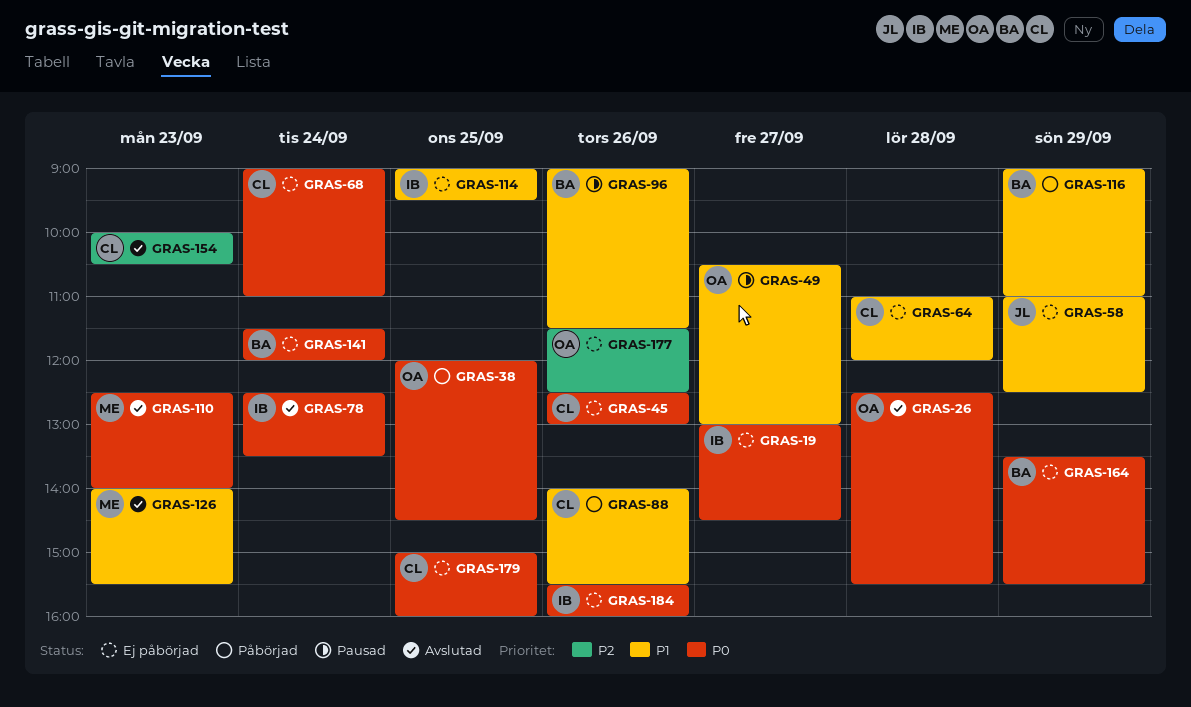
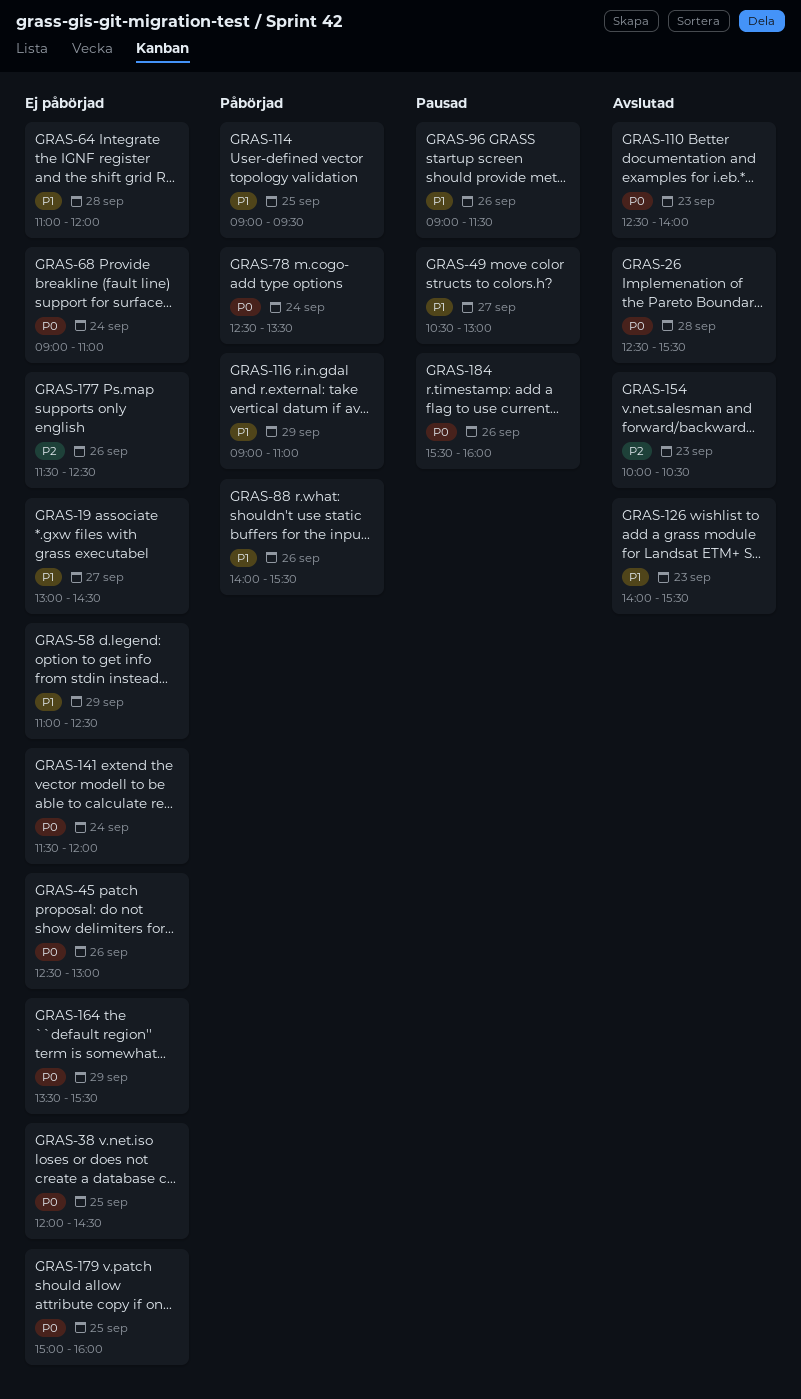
GRAS-19, priority: P0 -> P1
GRAS-38, status: Påbörjad -> Ej påbörjad
GRAS-78, status: Avslutad -> Påbörjad
GRAS-114, status: Ej påbörjad -> Påbörjad
GRAS-184, status: Ej påbörjad -> Pausad

